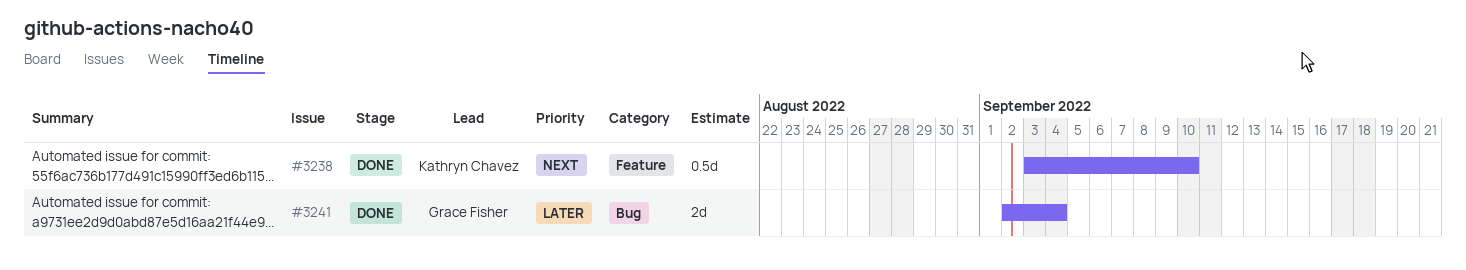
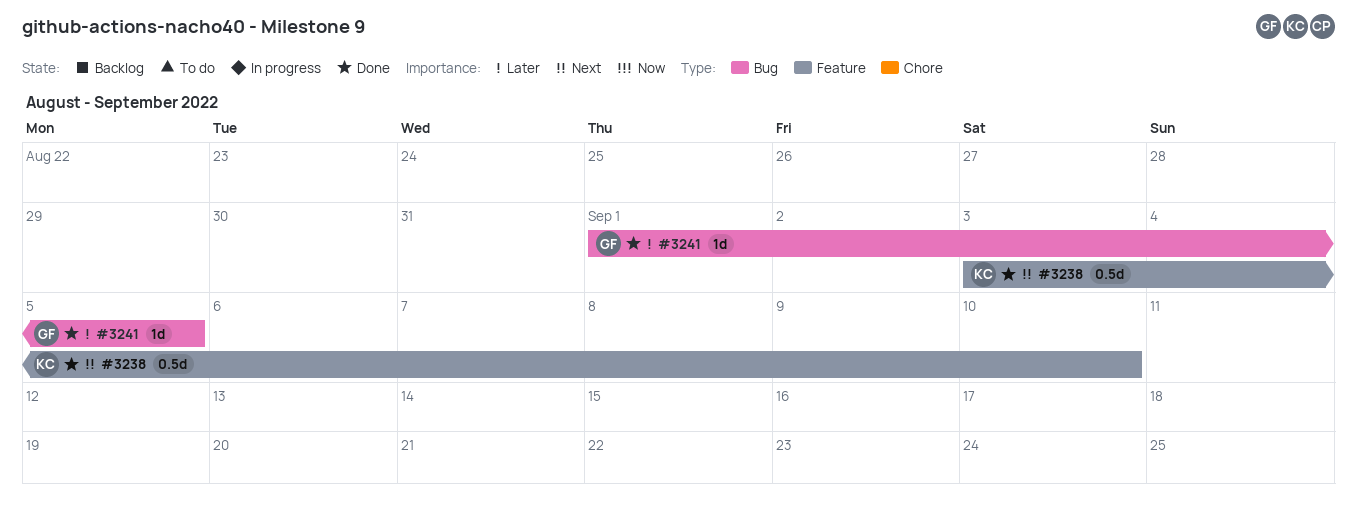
#3241, estimate: 2d -> 1d
#3241, start: Sep 2 -> Sep 1
#3241, due: Sep 4 -> Sep 5

